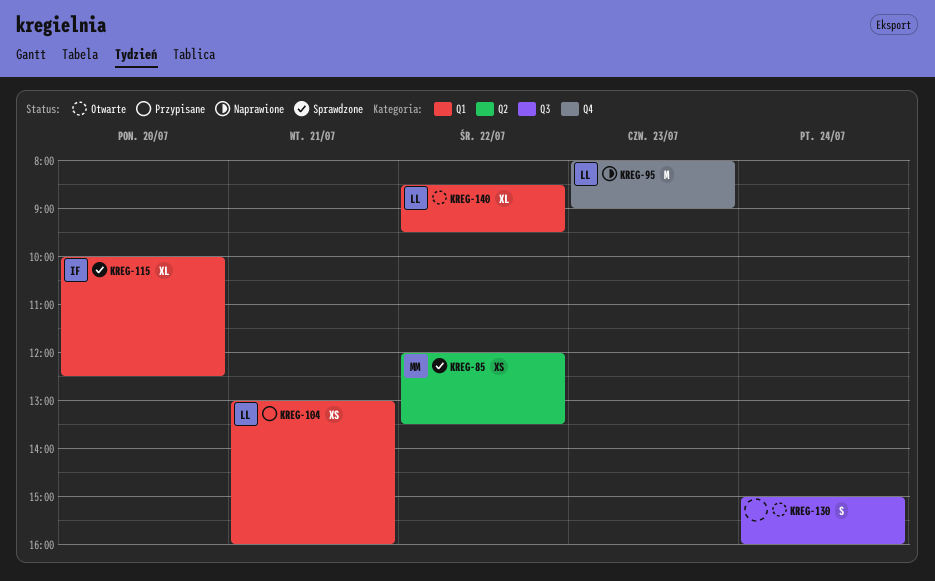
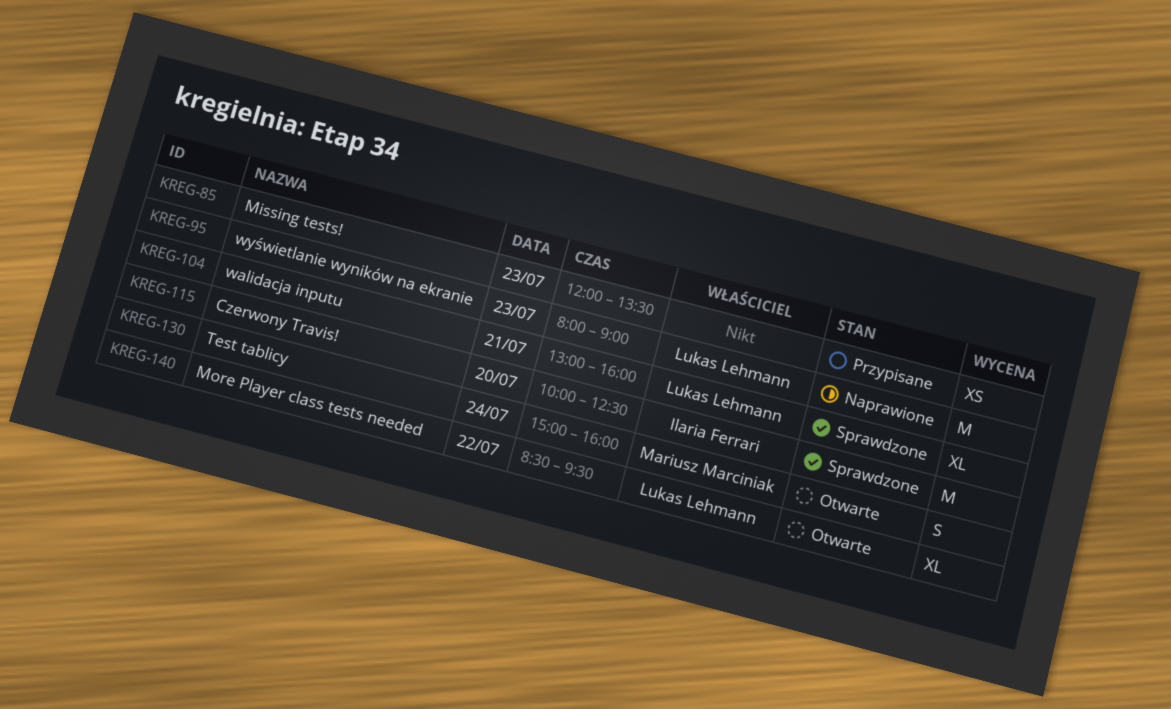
KREG-85, status: Sprawdzone -> Przypisane
KREG-85, owner: Mariusz Marciniak -> none
KREG-85, day: Jul 22 -> Jul 23
KREG-104, status: Przypisane -> Sprawdzone
KREG-104, estimate: XS -> XL
KREG-115, estimate: XL -> M
KREG-130, owner: none -> Mariusz Marciniak

